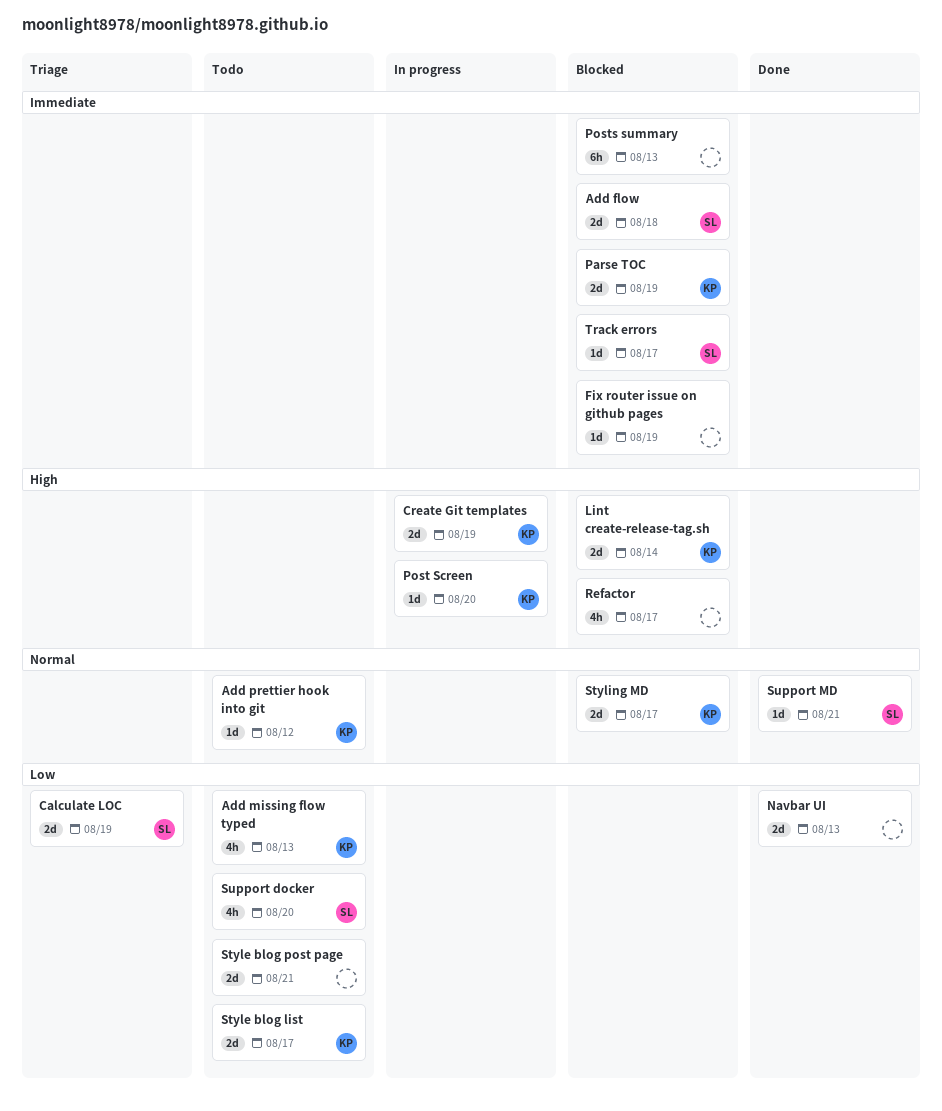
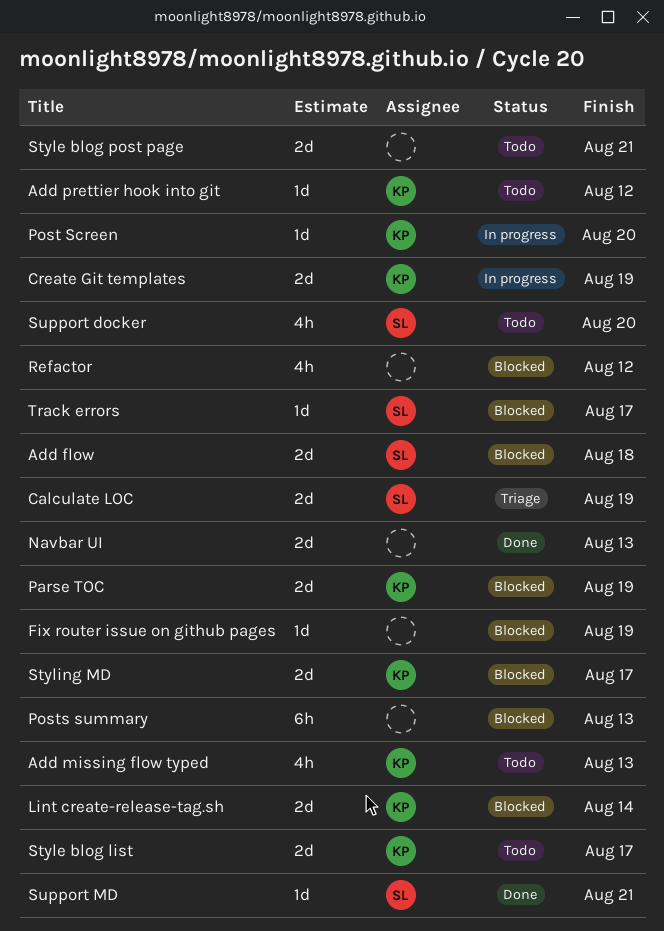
Refactor, due: Aug 17 -> Aug 12

